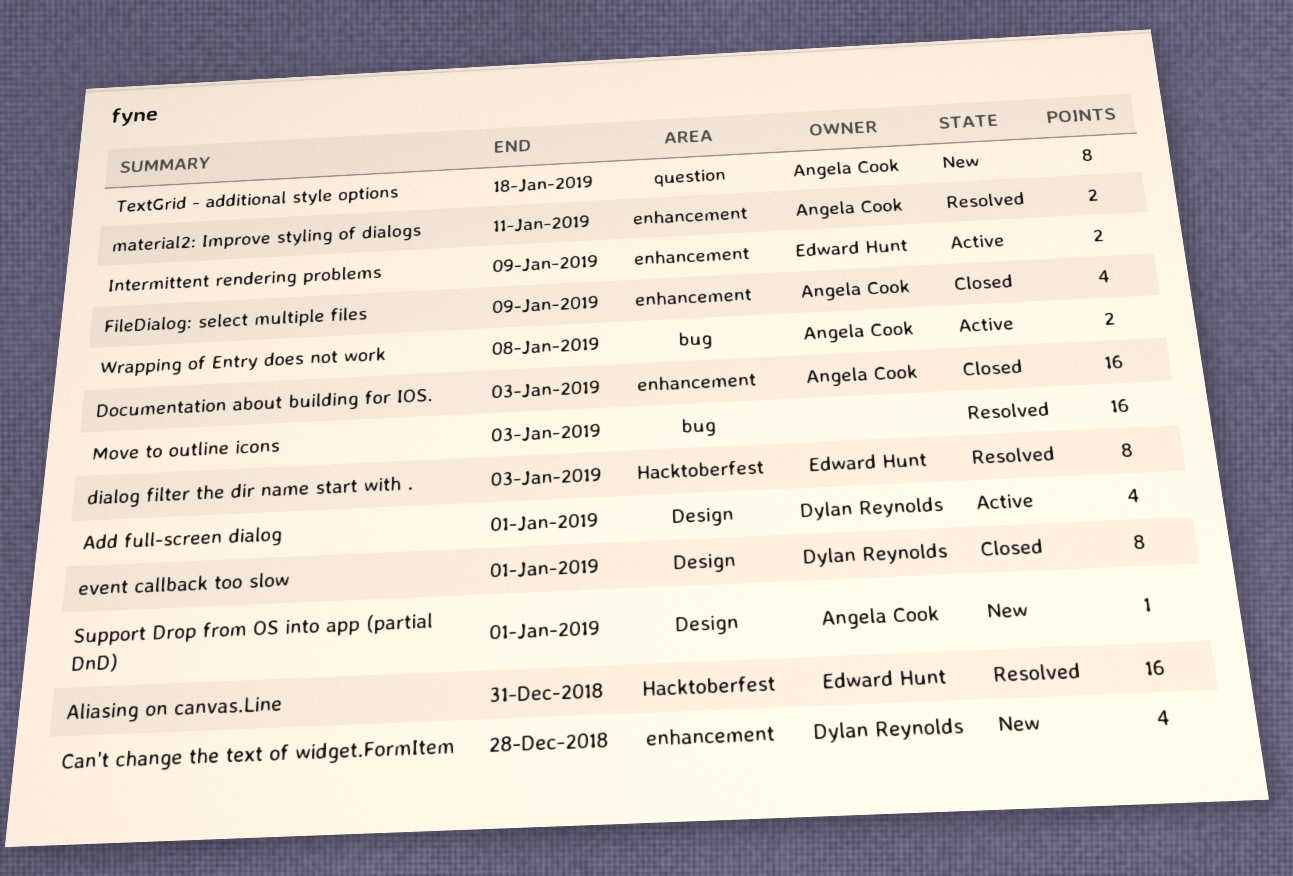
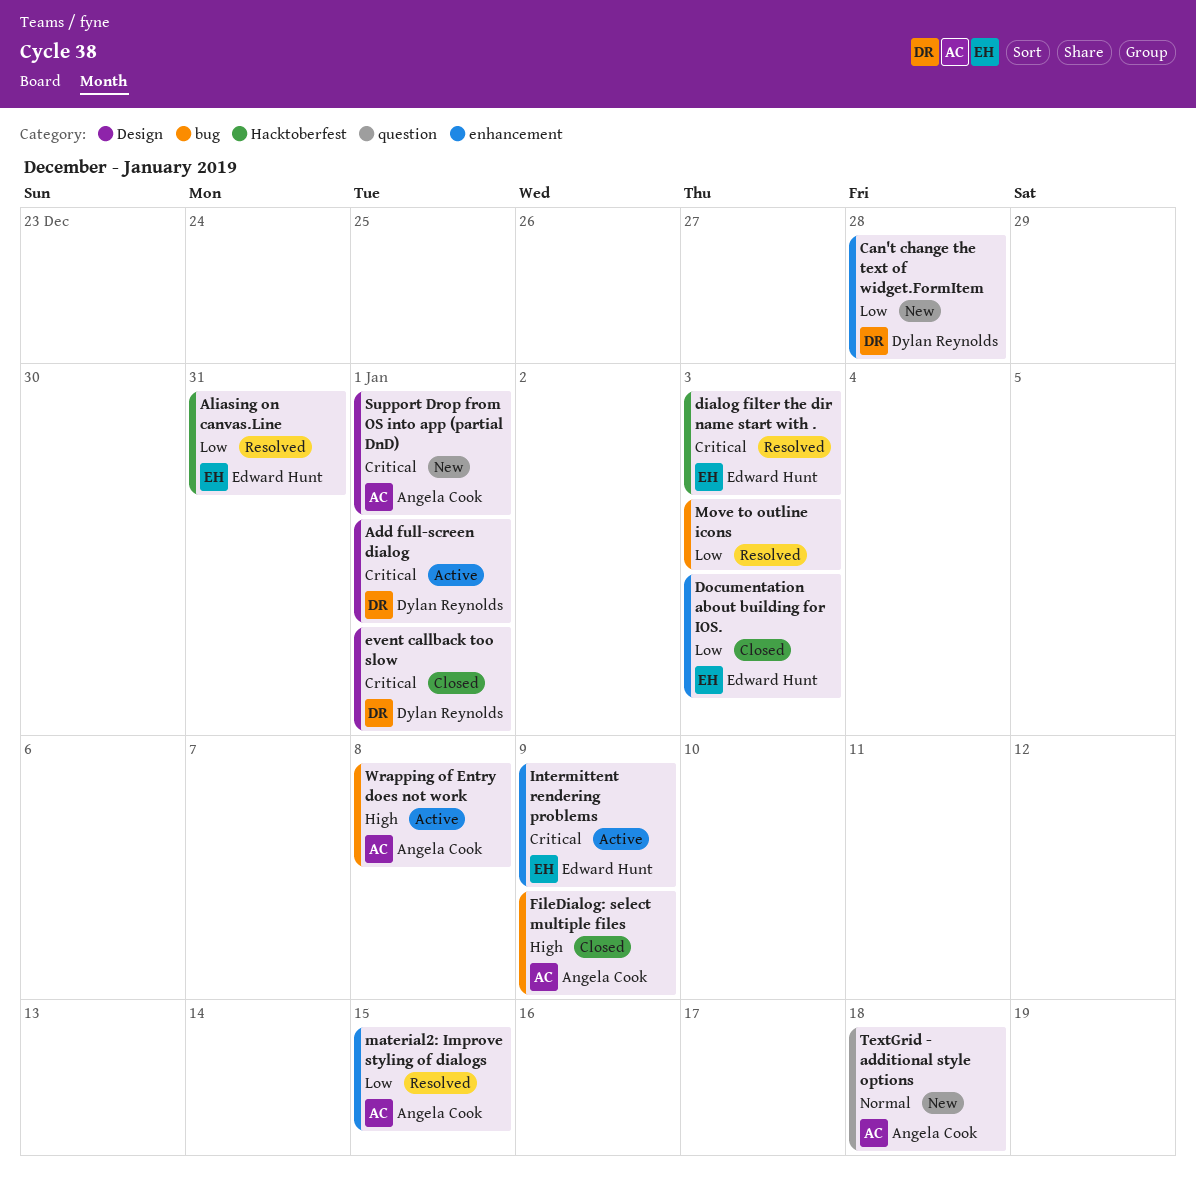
Documentation about building for IOS., owner: Angela Cook -> Edward Hunt
FileDialog: select multiple files, label: enhancement -> bug
material2: Improve styling of dialogs, due: Jan 11 -> Jan 15

